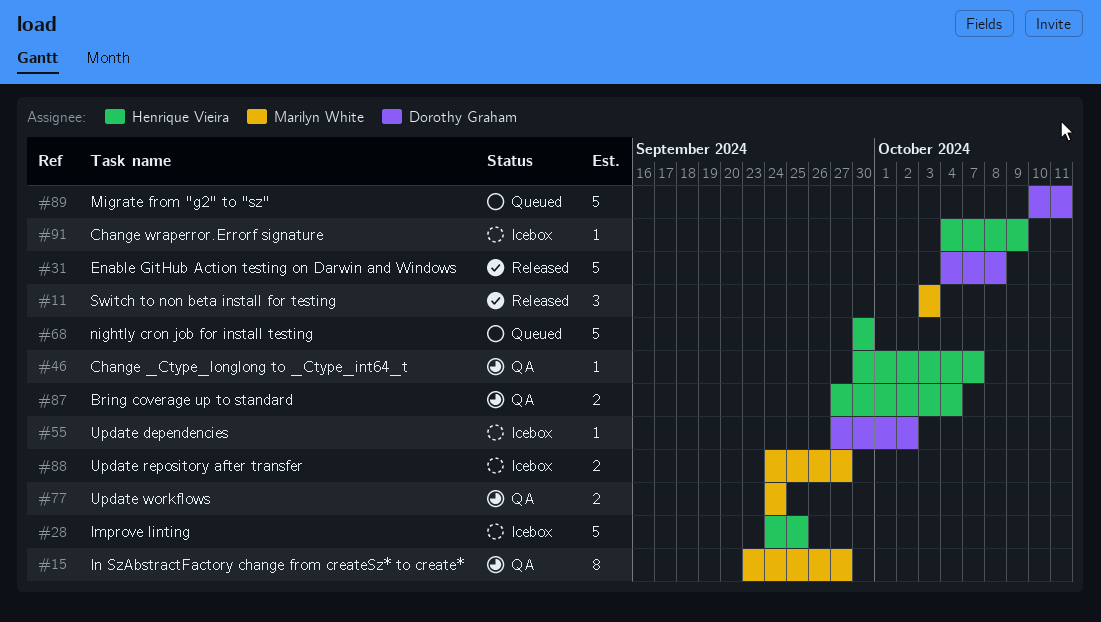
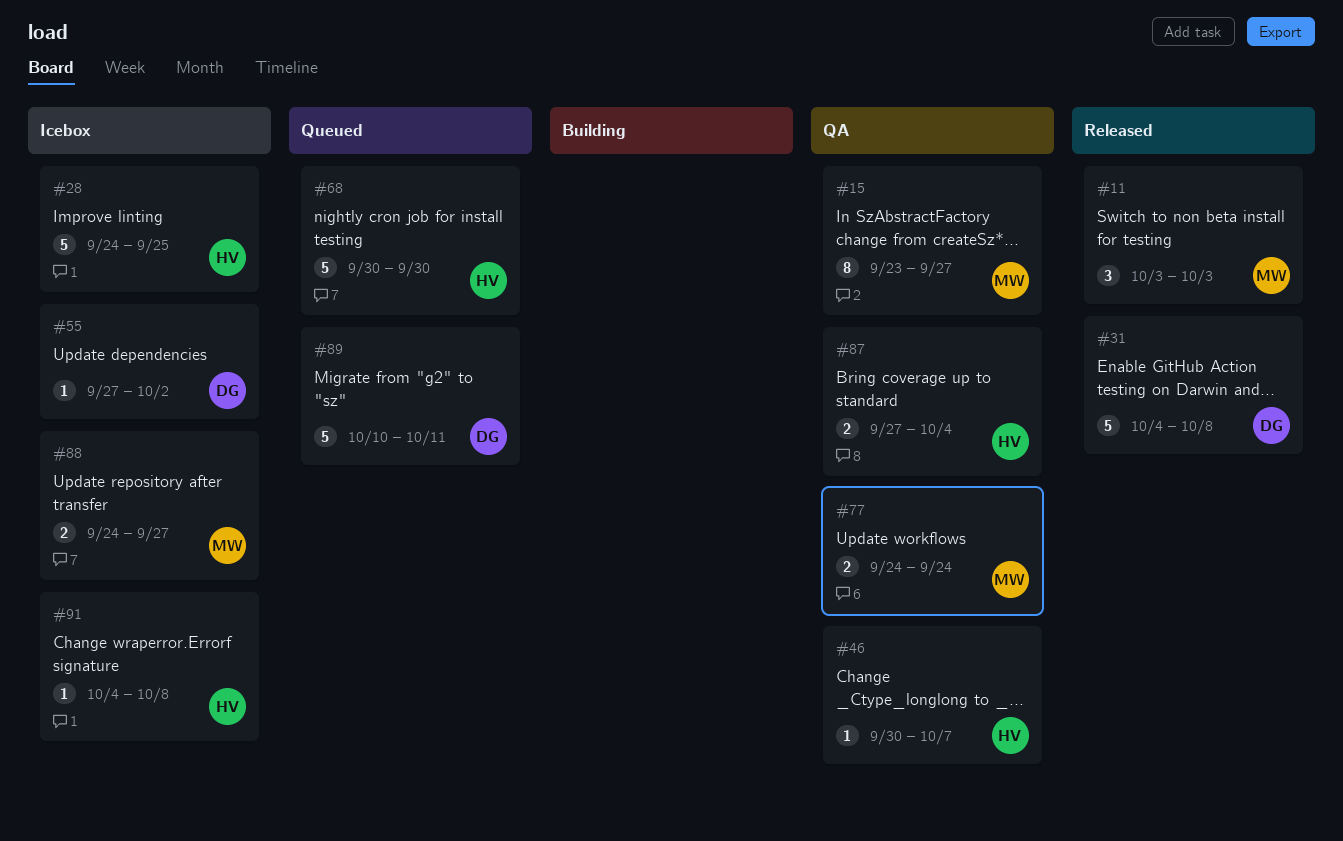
#91, due: Oct 9 -> Oct 8

